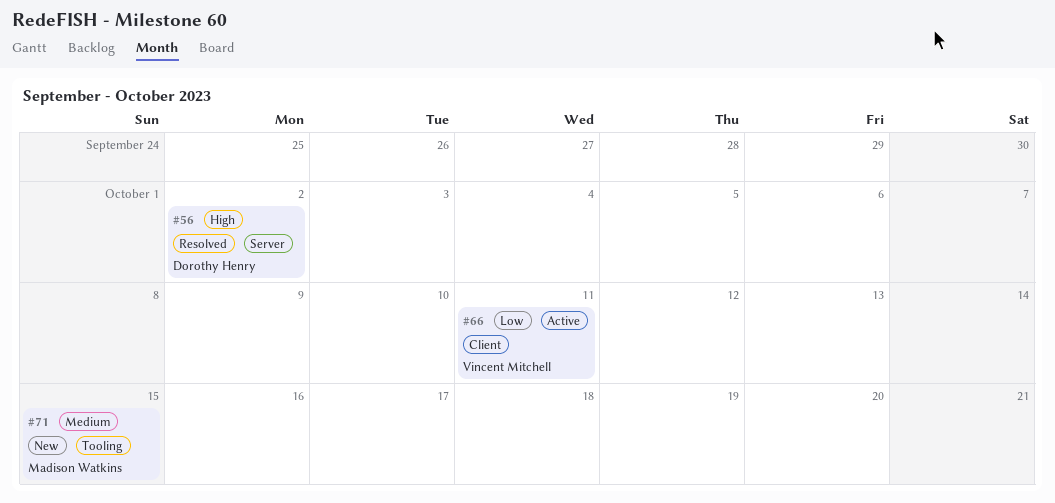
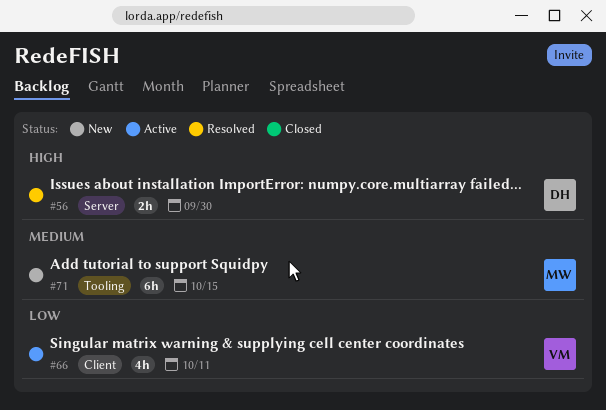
#56, due: Oct 2 -> Sep 30

